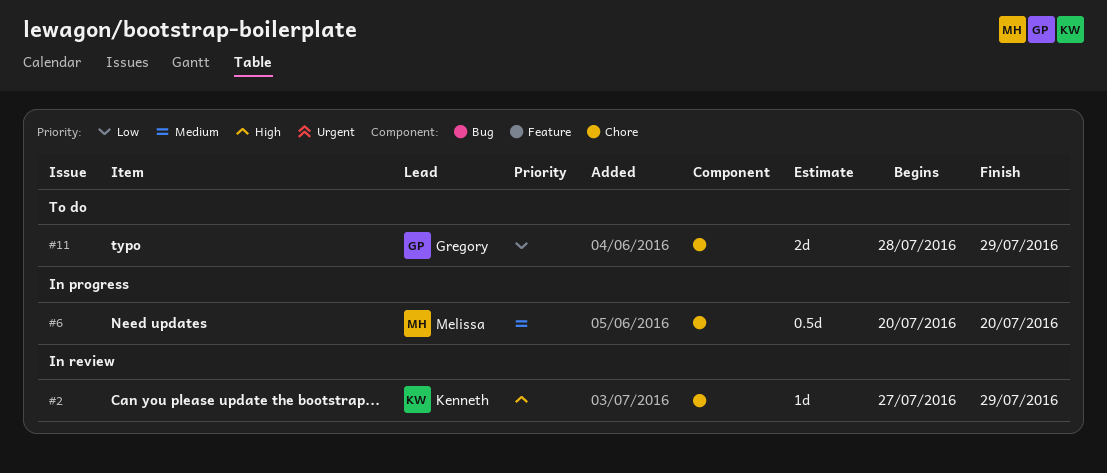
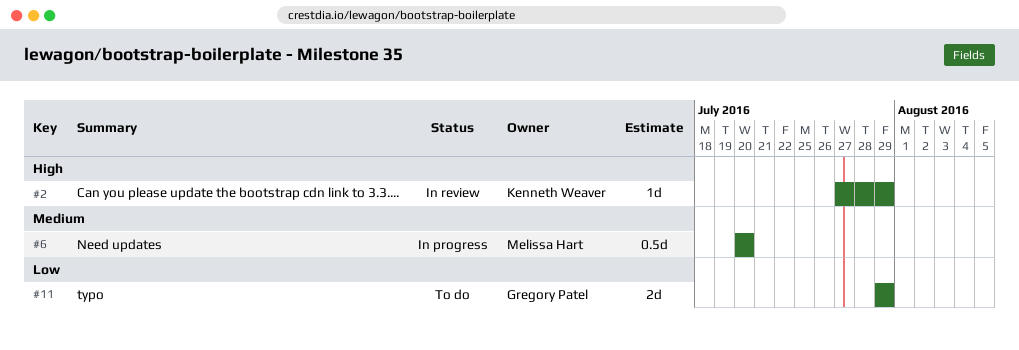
#11, start: Jul 28 -> Jul 29

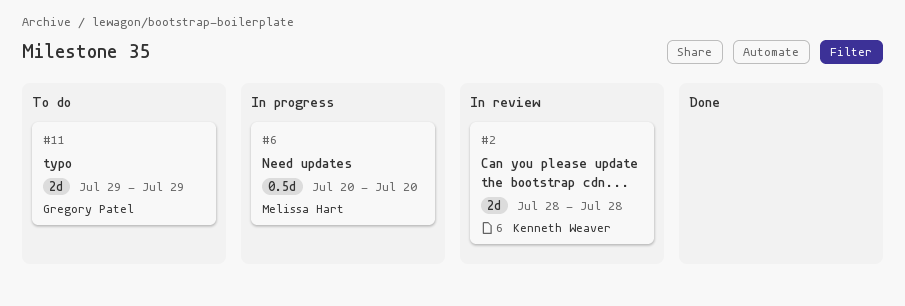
#2, estimate: 1d -> 2d
#2, start: Jul 27 -> Jul 28
#2, due: Jul 29 -> Jul 28

